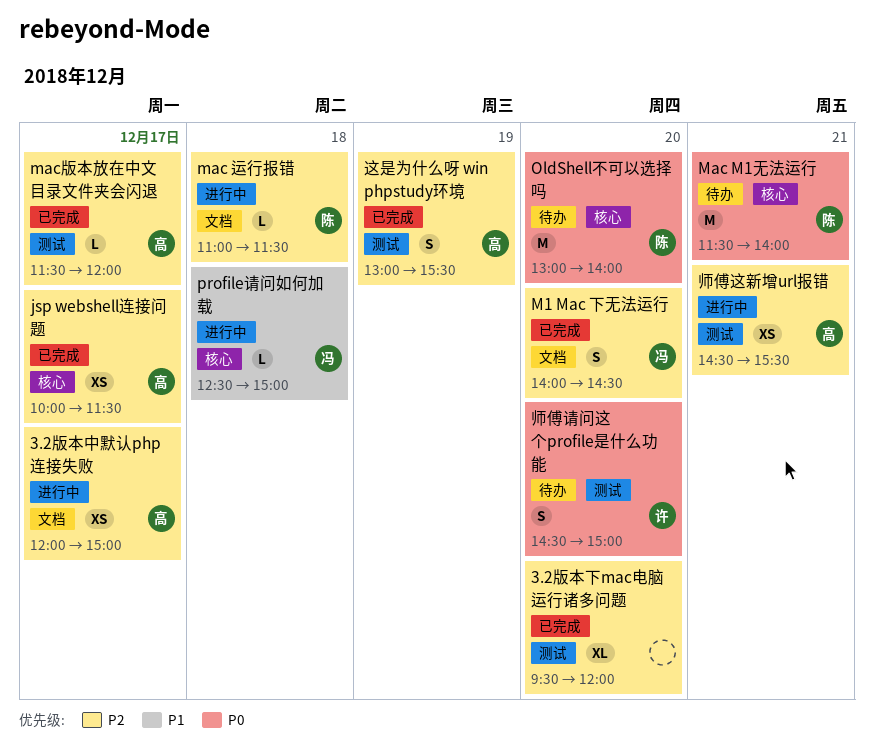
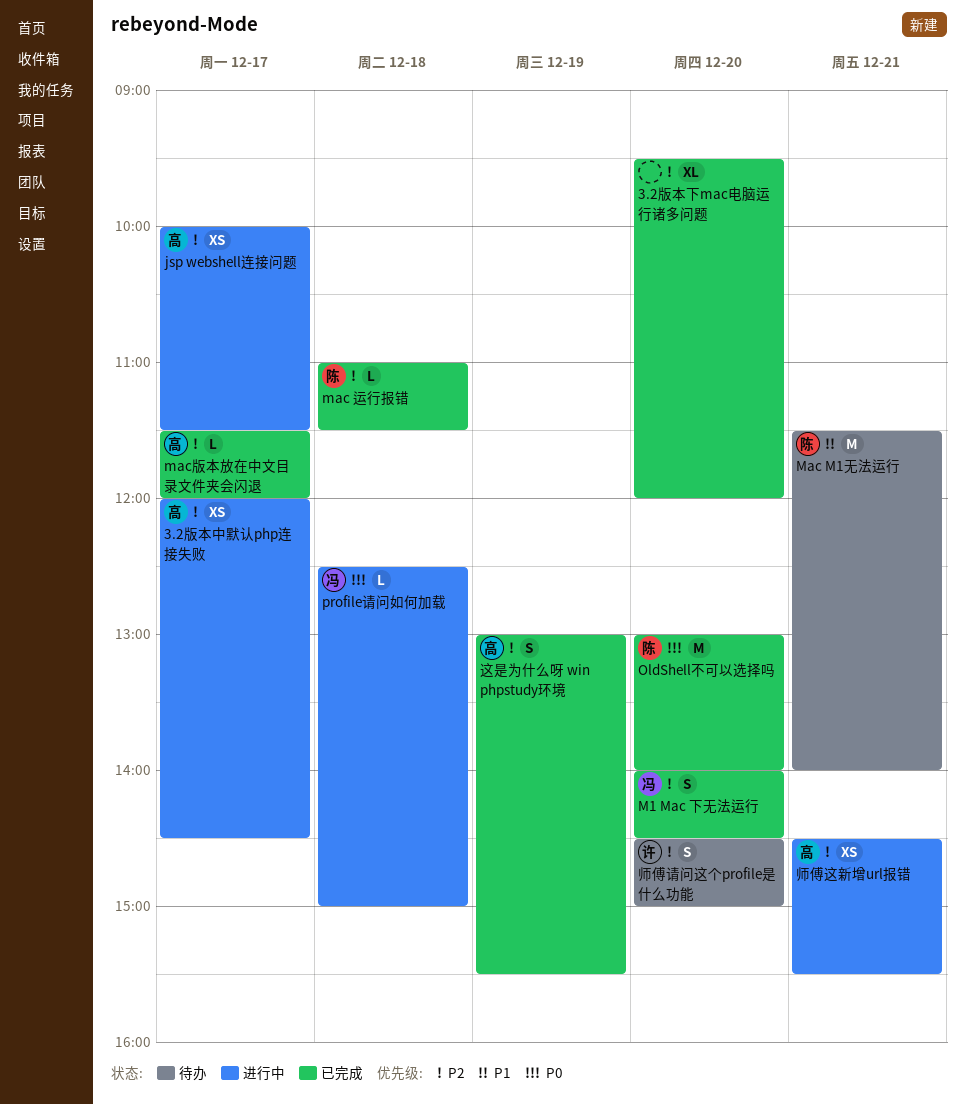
3.2版本中默认php连接失败, ends: 15:00 -> 14:30
jsp webshell连接问题, status: 已完成 -> 进行中
Mac M1无法运行, priority: P0 -> P1
mac 运行报错, status: 进行中 -> 已完成
OldShell不可以选择吗, status: 待办 -> 已完成
profile请问如何加载, priority: P1 -> P0
师傅请问这个profile是什么功能, priority: P0 -> P2

